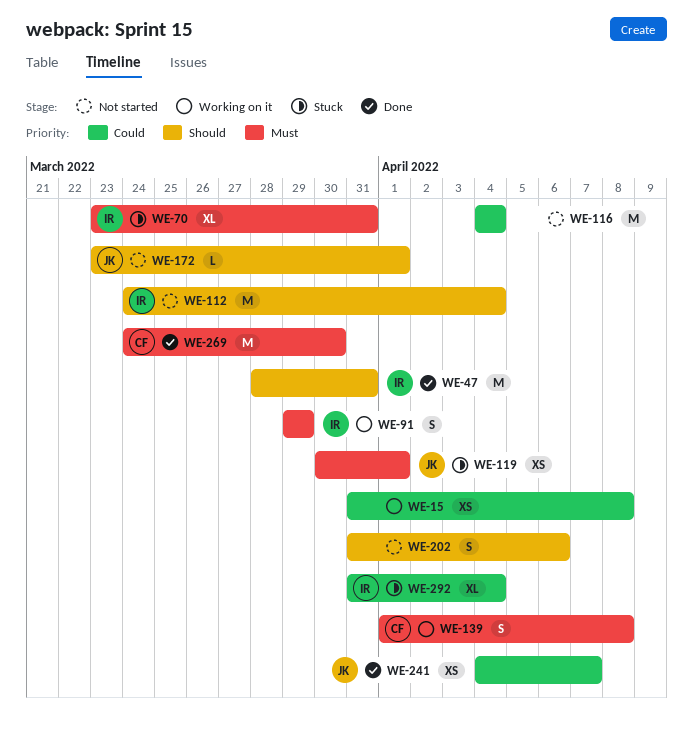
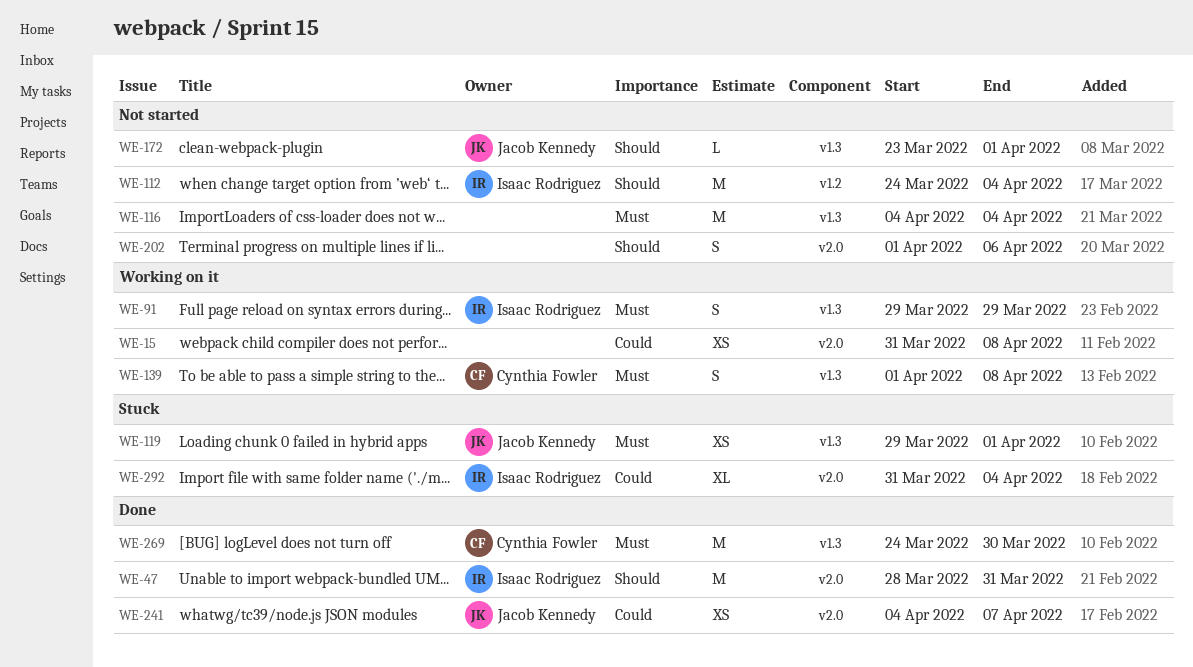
WE-70: present -> none
WE-116, priority: Could -> Must
WE-119, start: Mar 30 -> Mar 29
WE-202, start: Mar 31 -> Apr 1

